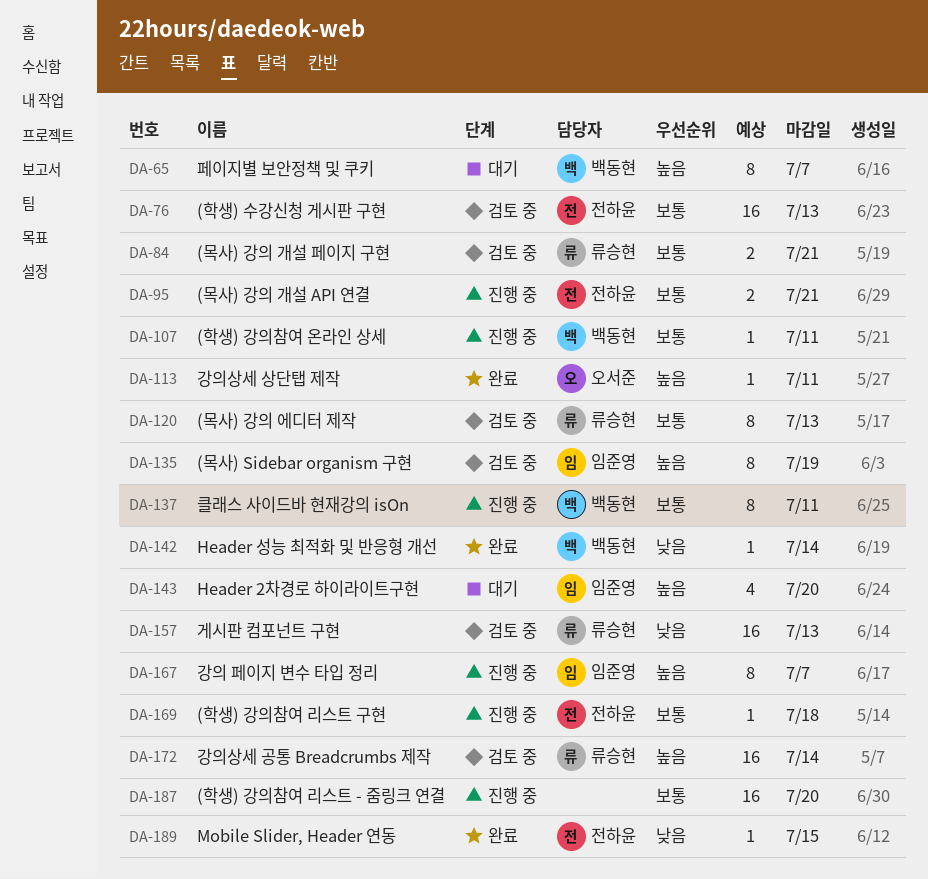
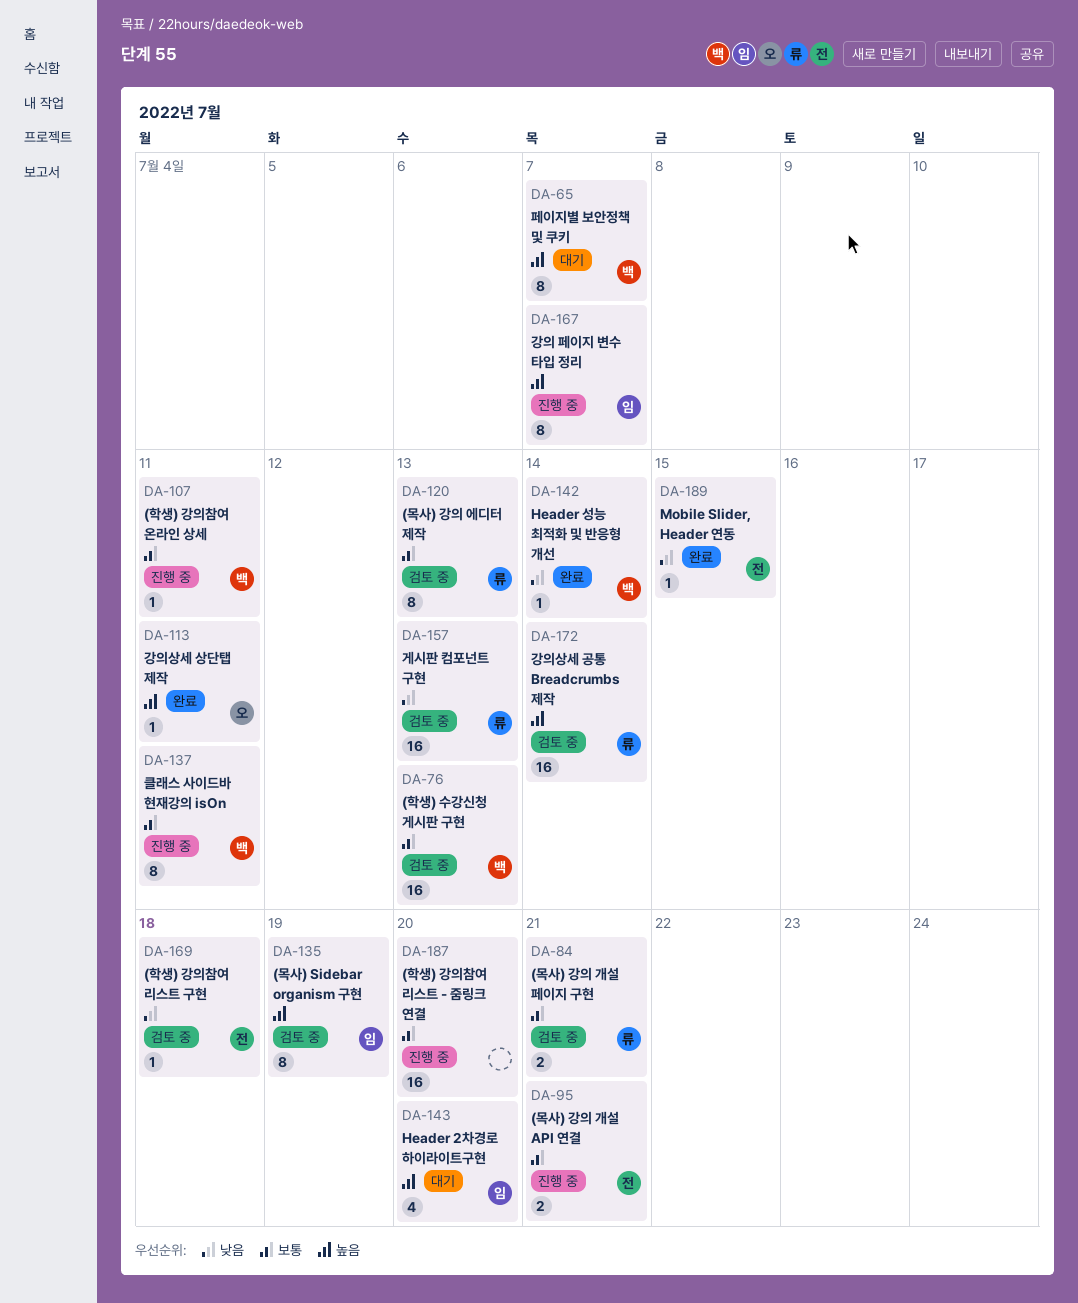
DA-76, owner: 전하윤 -> 백동현
DA-169, status: 진행 중 -> 검토 중
DA-169, priority: 보통 -> 낮음

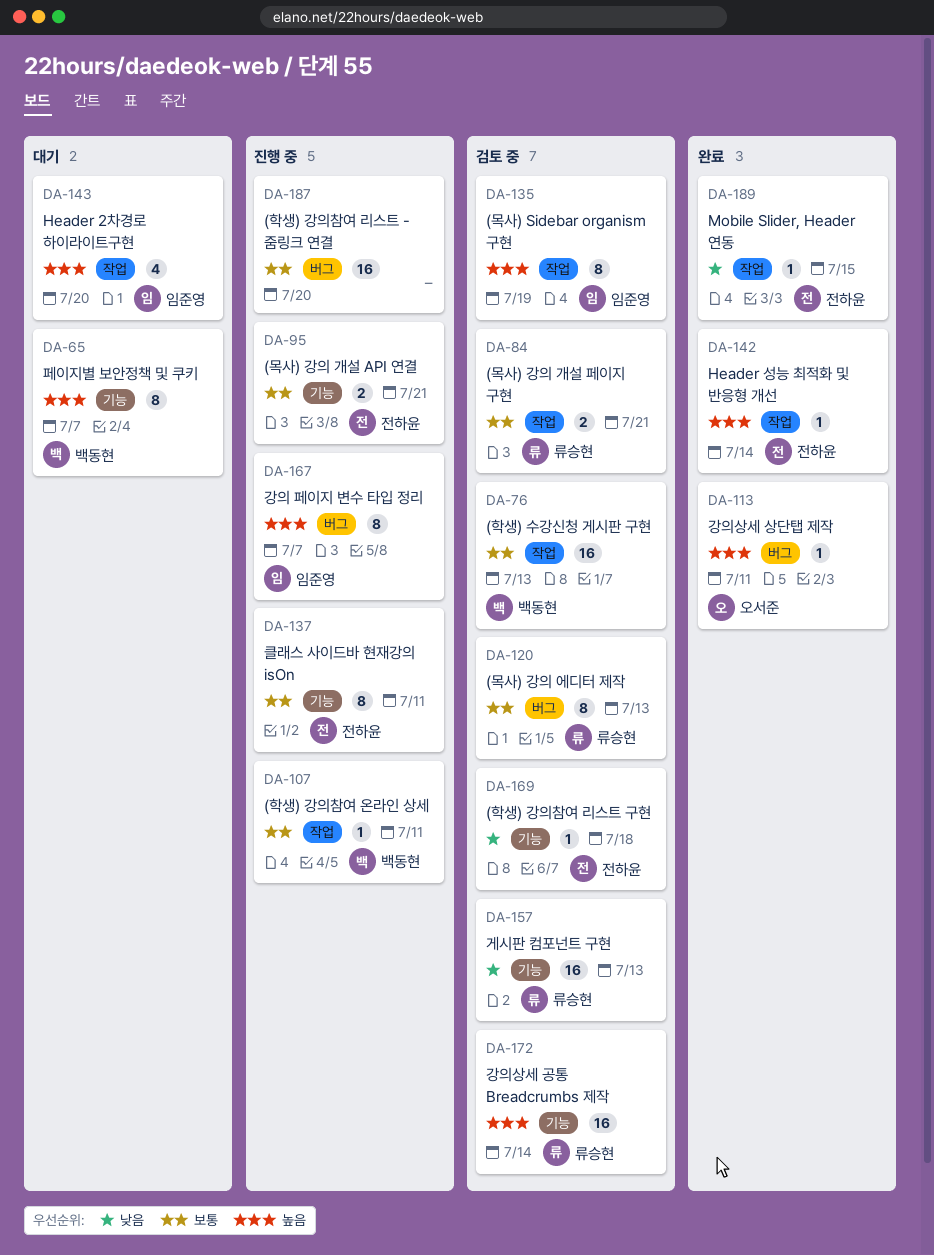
DA-137, owner: 백동현 -> 전하윤
DA-142, owner: 백동현 -> 전하윤
DA-142, priority: 낮음 -> 높음

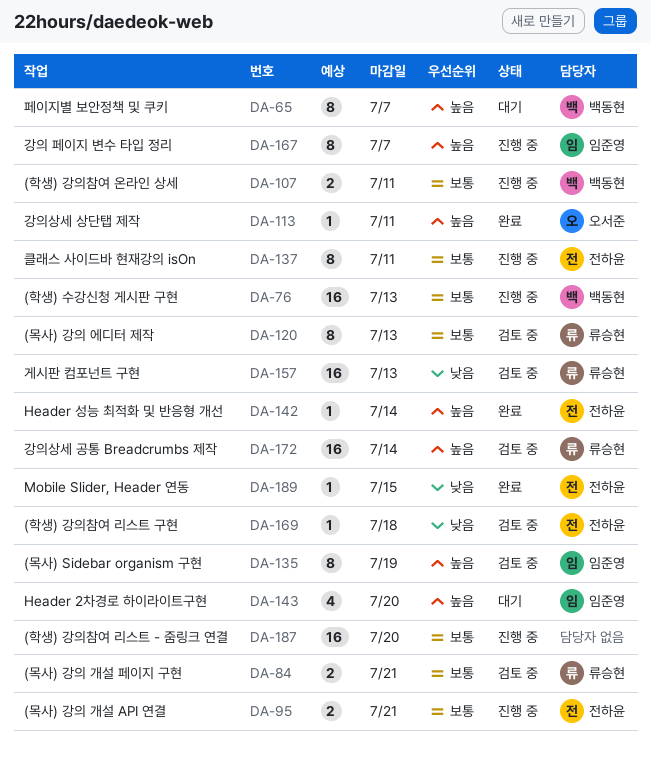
DA-76, status: 검토 중 -> 진행 중
DA-107, estimate: 1 -> 2

